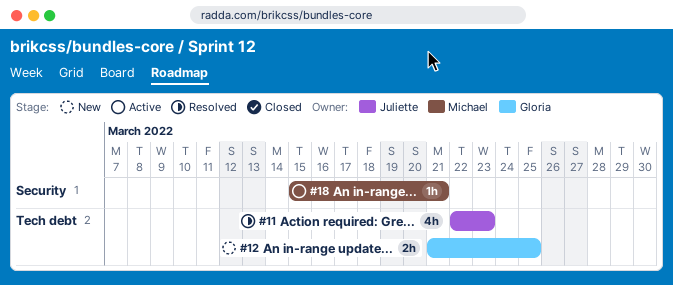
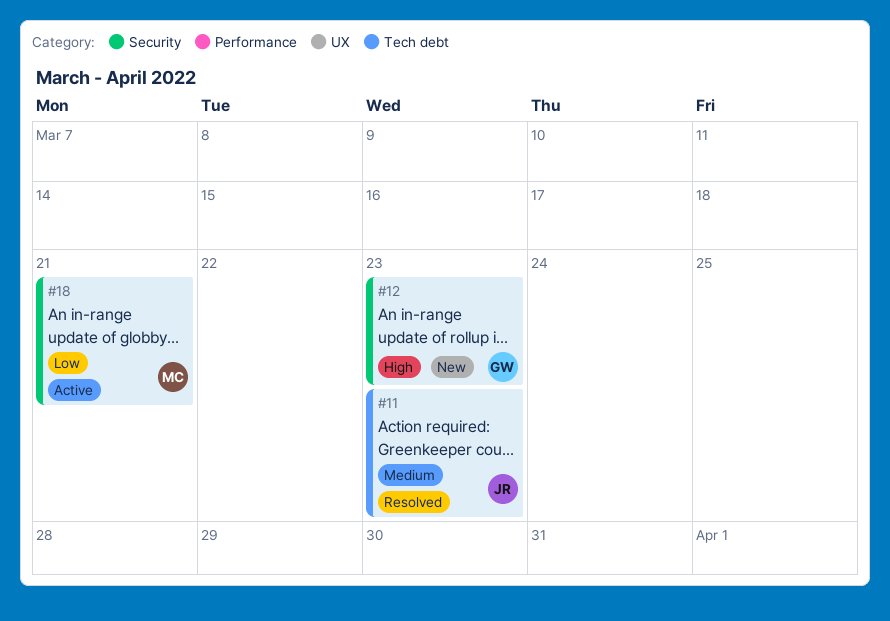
#12, label: Tech debt -> Security
#12, due: Mar 25 -> Mar 23

